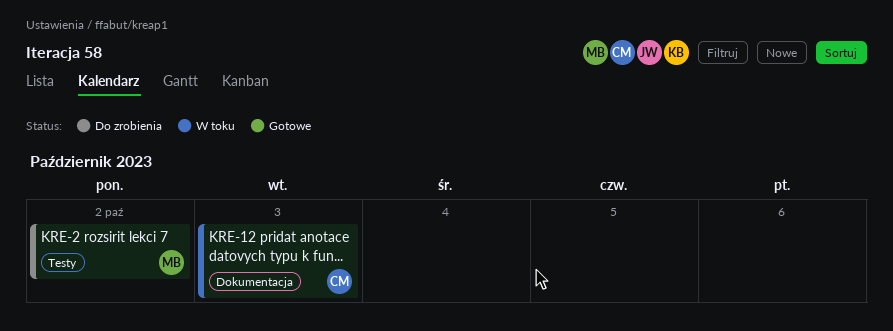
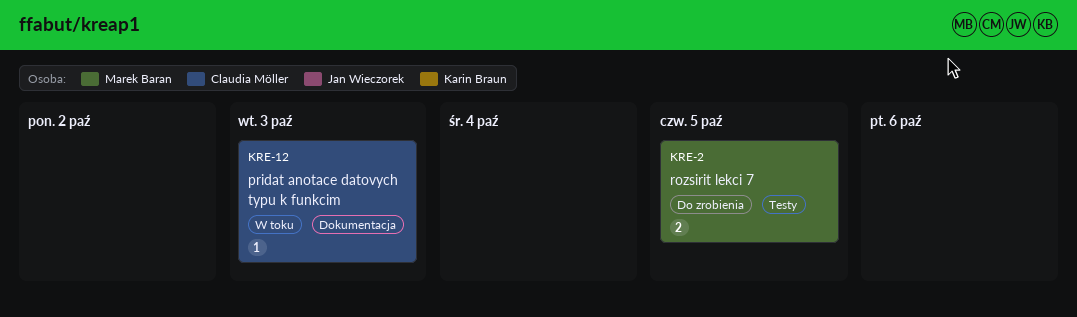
KRE-2, due: Oct 2 -> Oct 5

